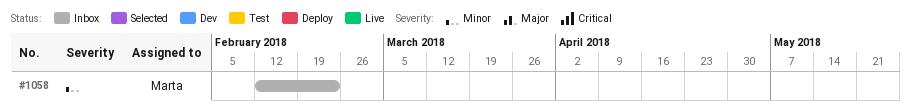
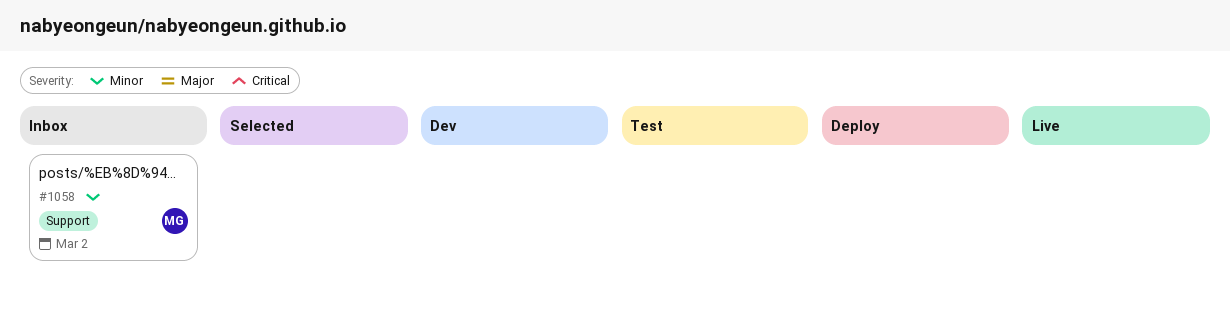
#1058, due: Feb 23 -> Mar 2

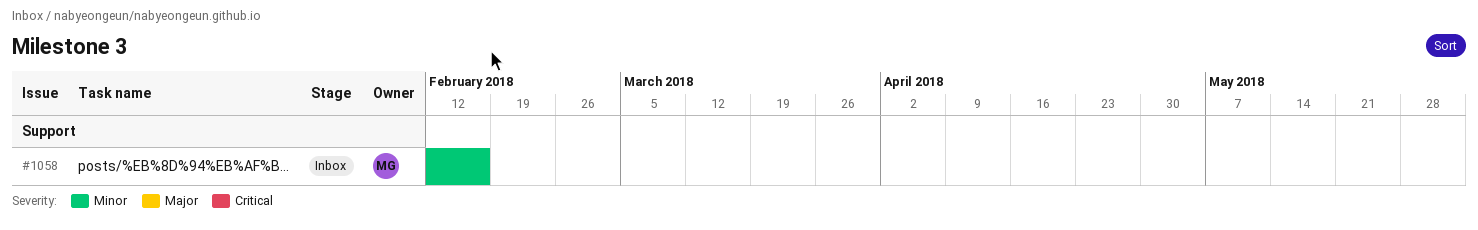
#1058, due: Mar 2 -> Feb 16

